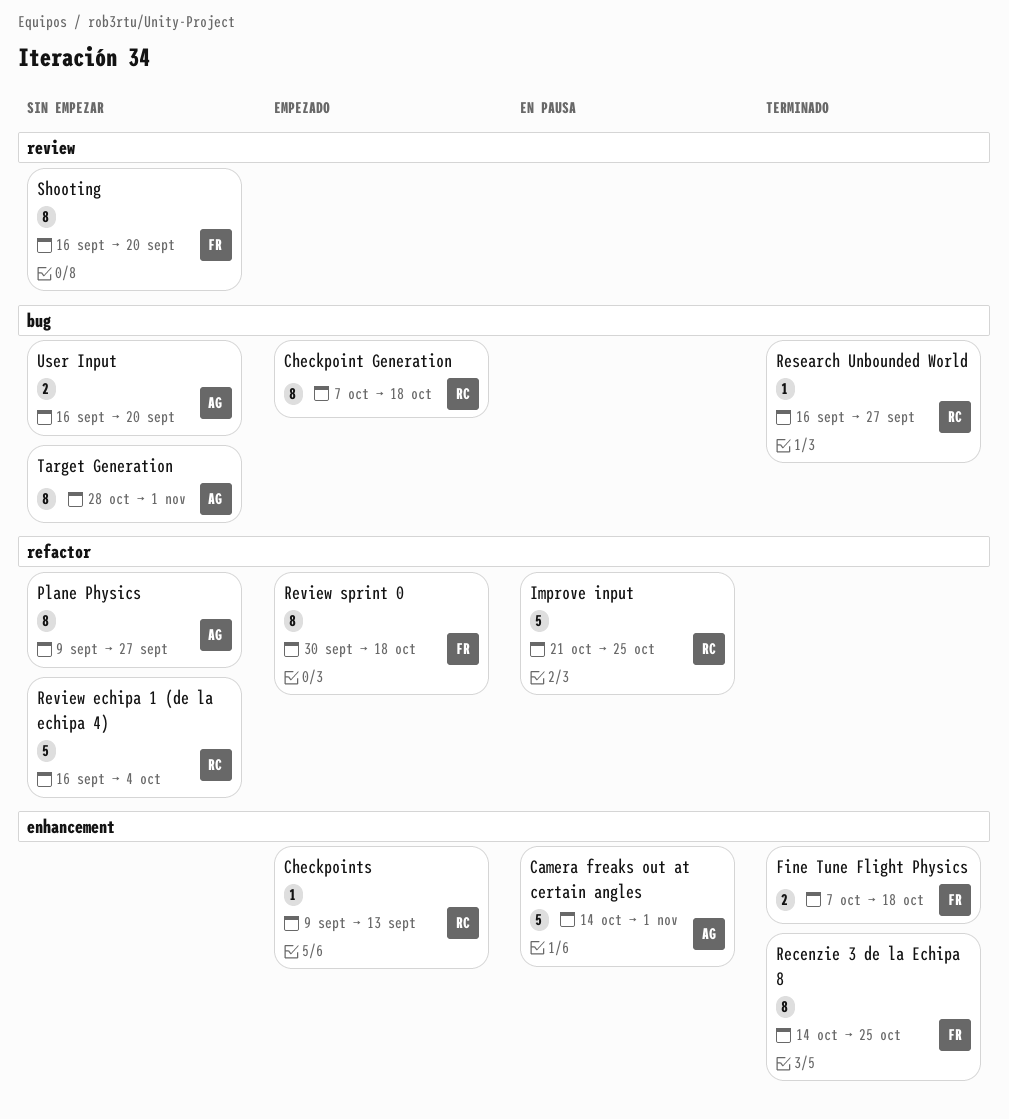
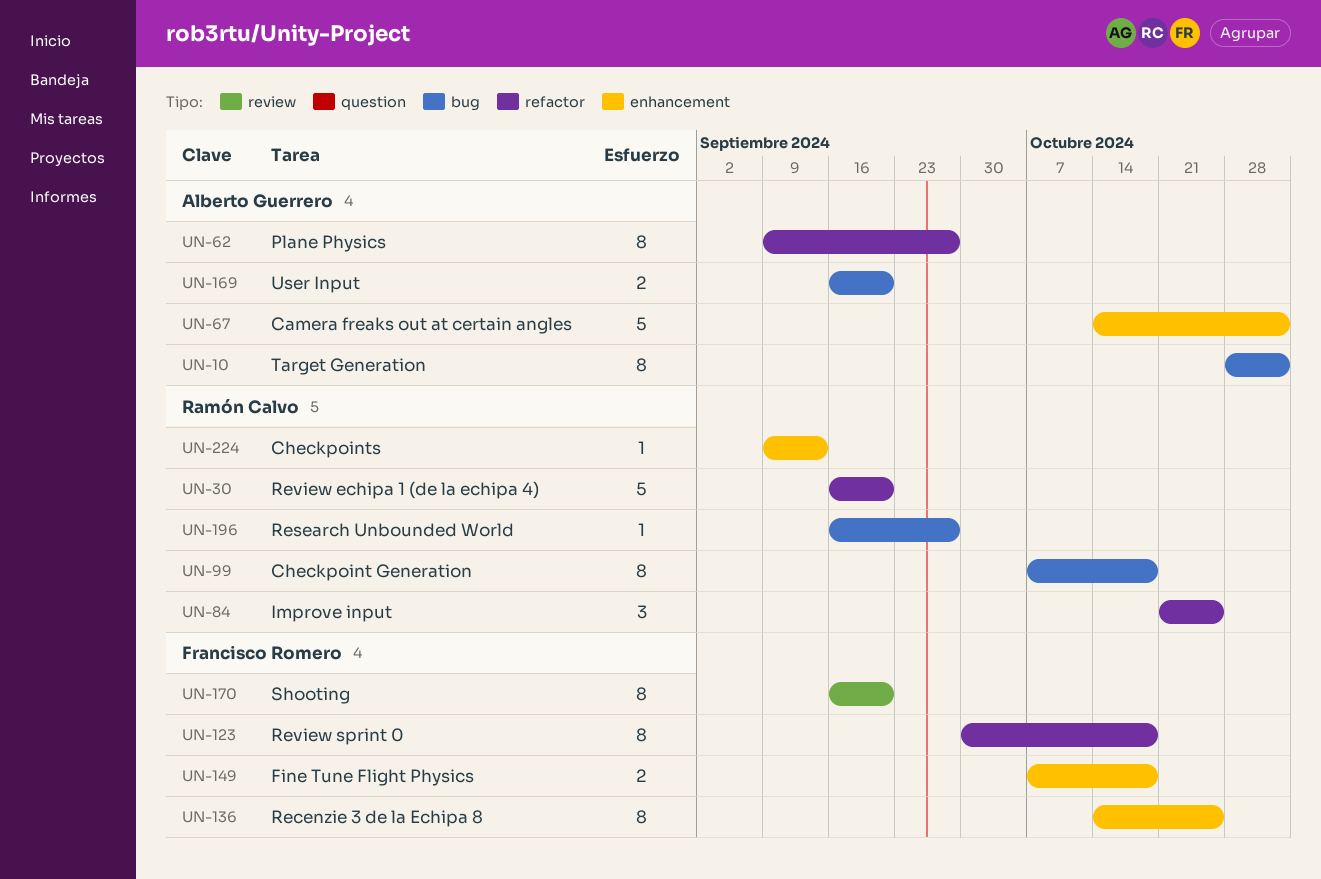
Improve input, estimate: 5 -> 3
Review echipa 1 (de la echipa 4), due: Oct 4 -> Sep 20

